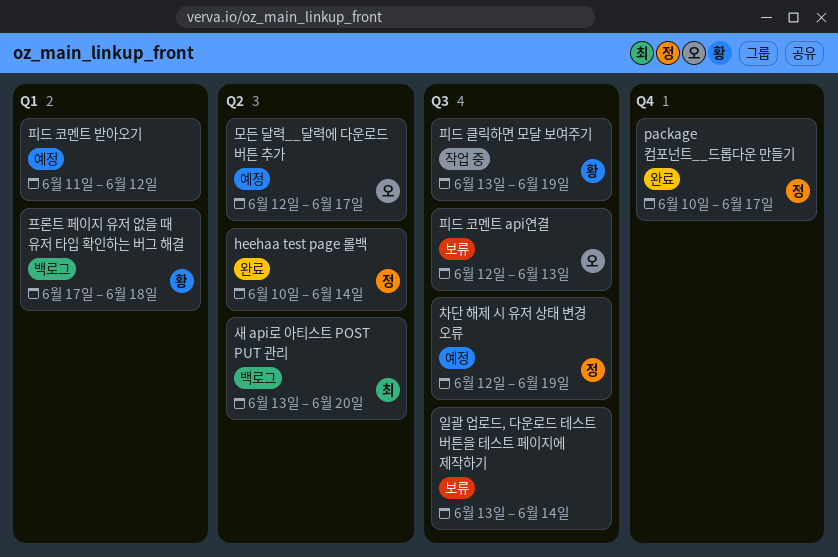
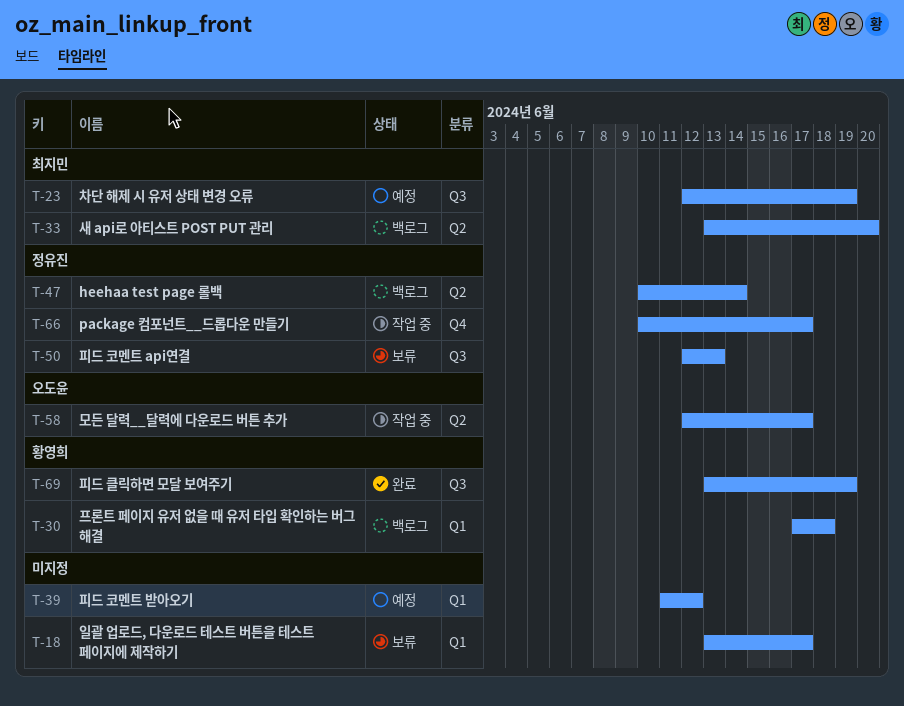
heehaa test page 롤백, status: 완료 -> 백로그
package 컴포넌트__드롭다운 만들기, status: 완료 -> 작업 중
모든 달력__달력에 다운로드 버튼 추가, status: 예정 -> 작업 중
일괄 업로드, 다운로드 테스트 버튼을 테스트 페이지에 제작하기, label: Q3 -> Q1
일괄 업로드, 다운로드 테스트 버튼을 테스트 페이지에 제작하기, due: Jun 14 -> Jun 17
차단 해제 시 유저 상태 변경 오류, owner: 정유진 -> 최지민
피드 코멘트 api연결, owner: 오도윤 -> 정유진
피드 클릭하면 모달 보여주기, status: 작업 중 -> 완료

